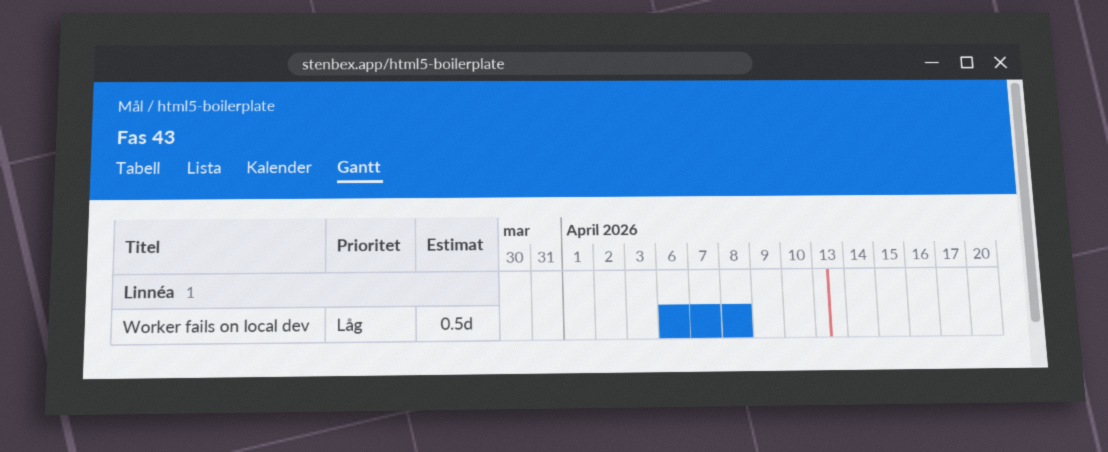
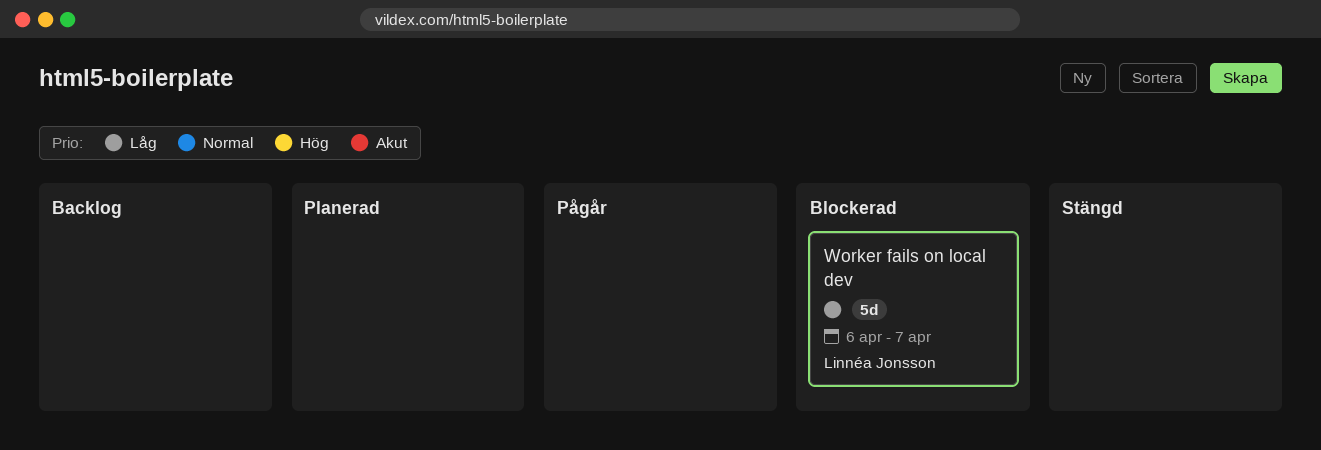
Worker fails on local dev, estimate: 0.5d -> 5d
Worker fails on local dev, due: Apr 8 -> Apr 7

